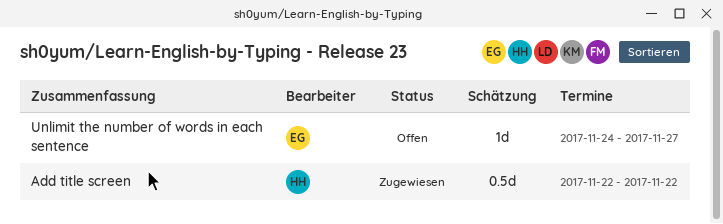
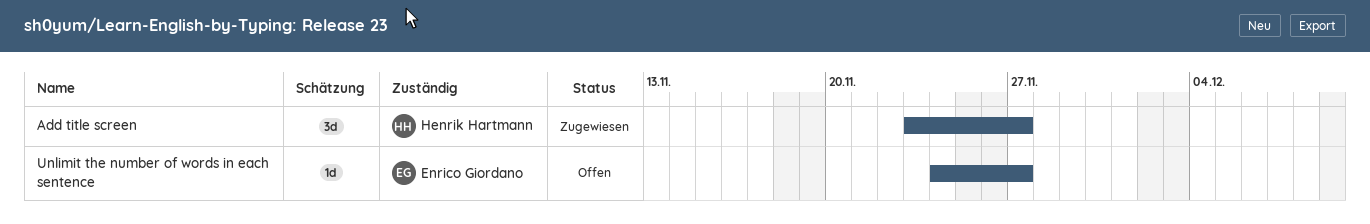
Add title screen, estimate: 0.5d -> 3d
Add title screen, start: Nov 22 -> Nov 23
Add title screen, due: Nov 22 -> Nov 27

